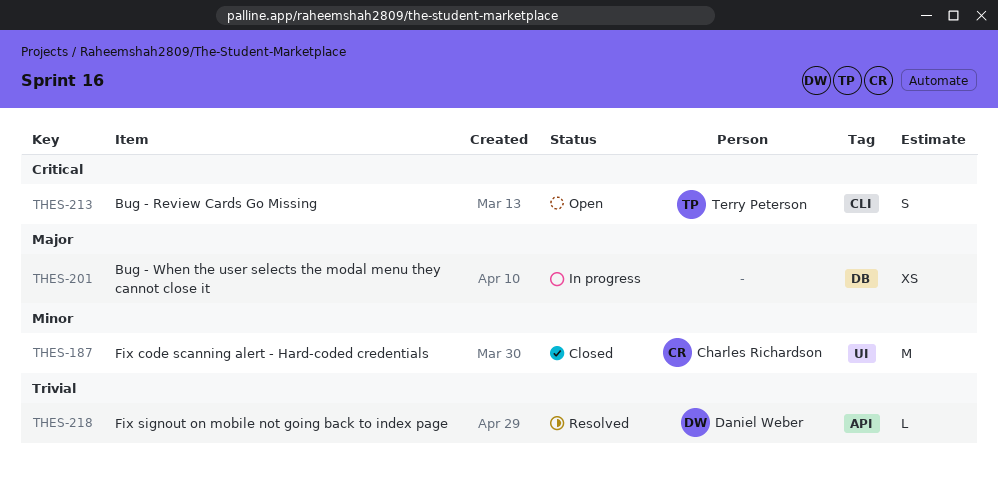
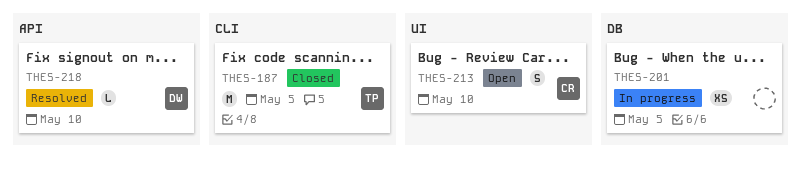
THES-187, owner: Charles Richardson -> Terry Peterson
THES-187, label: UI -> CLI
THES-213, owner: Terry Peterson -> Charles Richardson
THES-213, label: CLI -> UI

